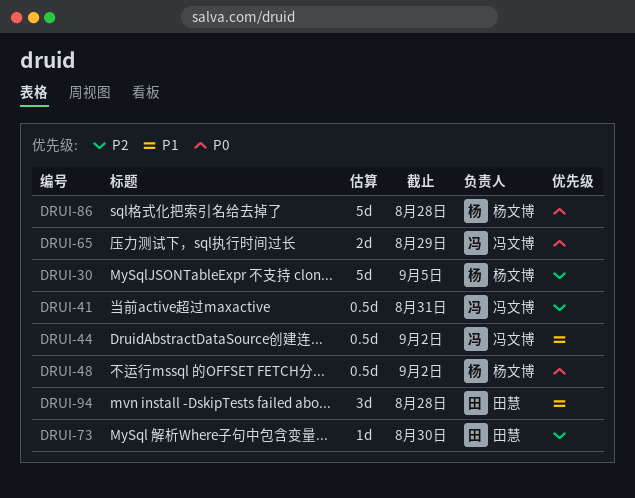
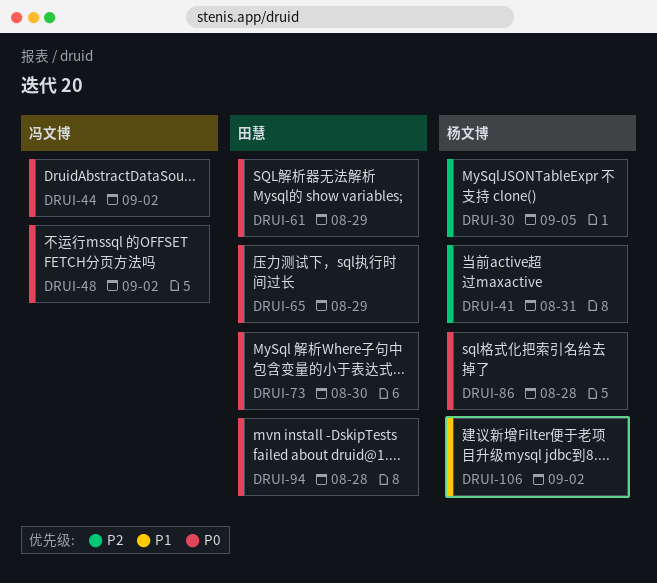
DRUI-41, owner: 冯文博 -> 杨文博
DRUI-44, priority: P1 -> P0
DRUI-48, owner: 杨文博 -> 冯文博
DRUI-61: none -> present
DRUI-65, owner: 冯文博 -> 田慧
DRUI-73, priority: P2 -> P0
DRUI-94, priority: P1 -> P0
DRUI-106: none -> present

